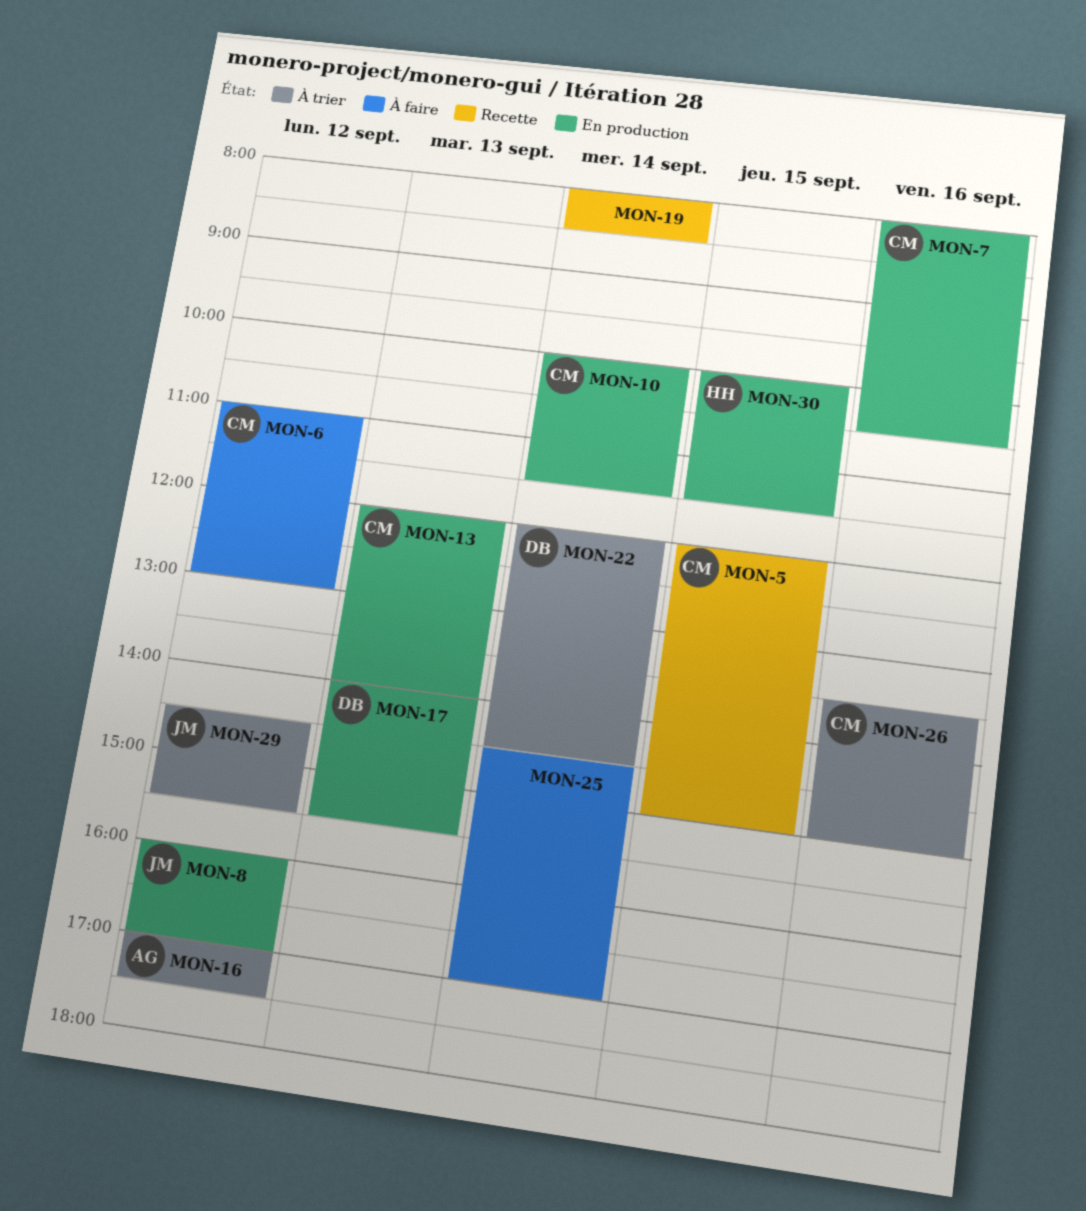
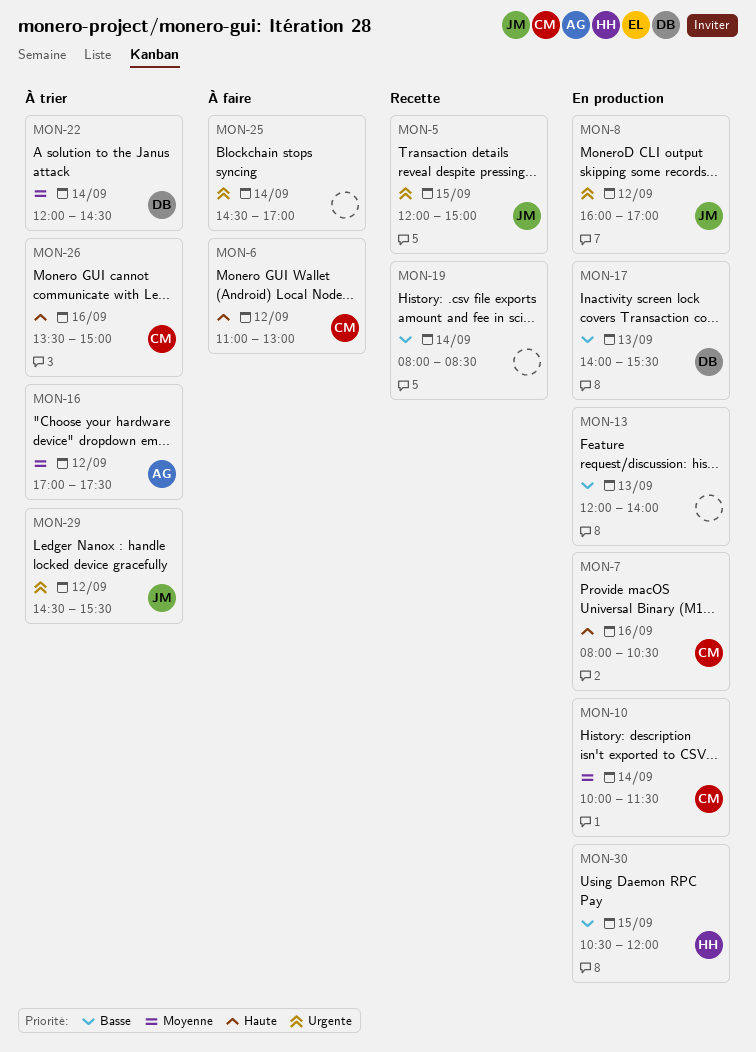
MON-5, owner: CM -> JM
MON-13, owner: CM -> none
MON-30, begins: 10:00 -> 10:30
MON-30, ends: 11:30 -> 12:00

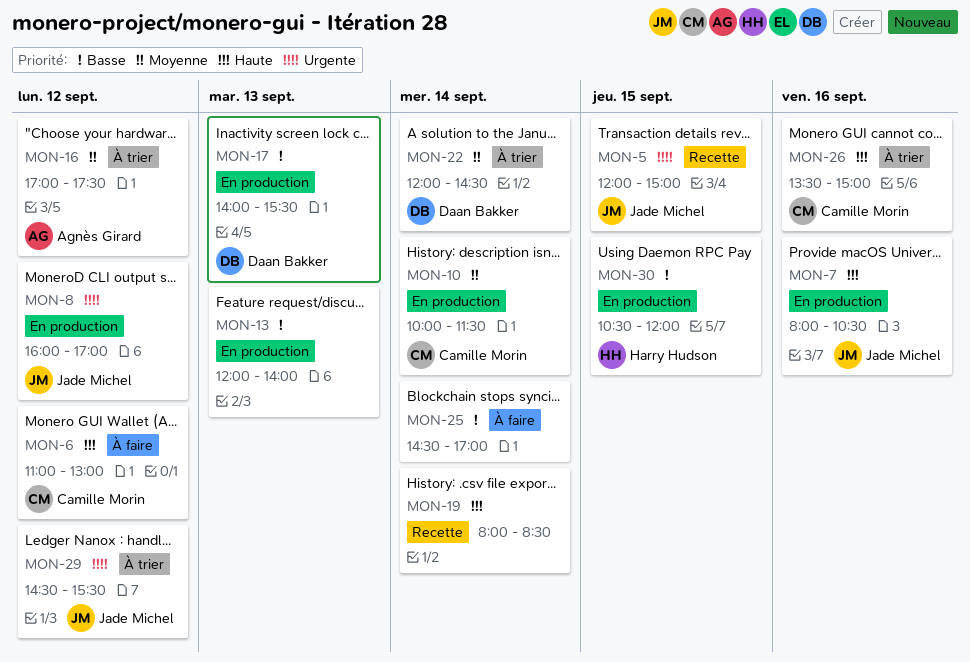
MON-7, owner: Camille Morin -> Jade Michel
MON-19, priority: Basse -> Haute
MON-25, priority: Urgente -> Basse

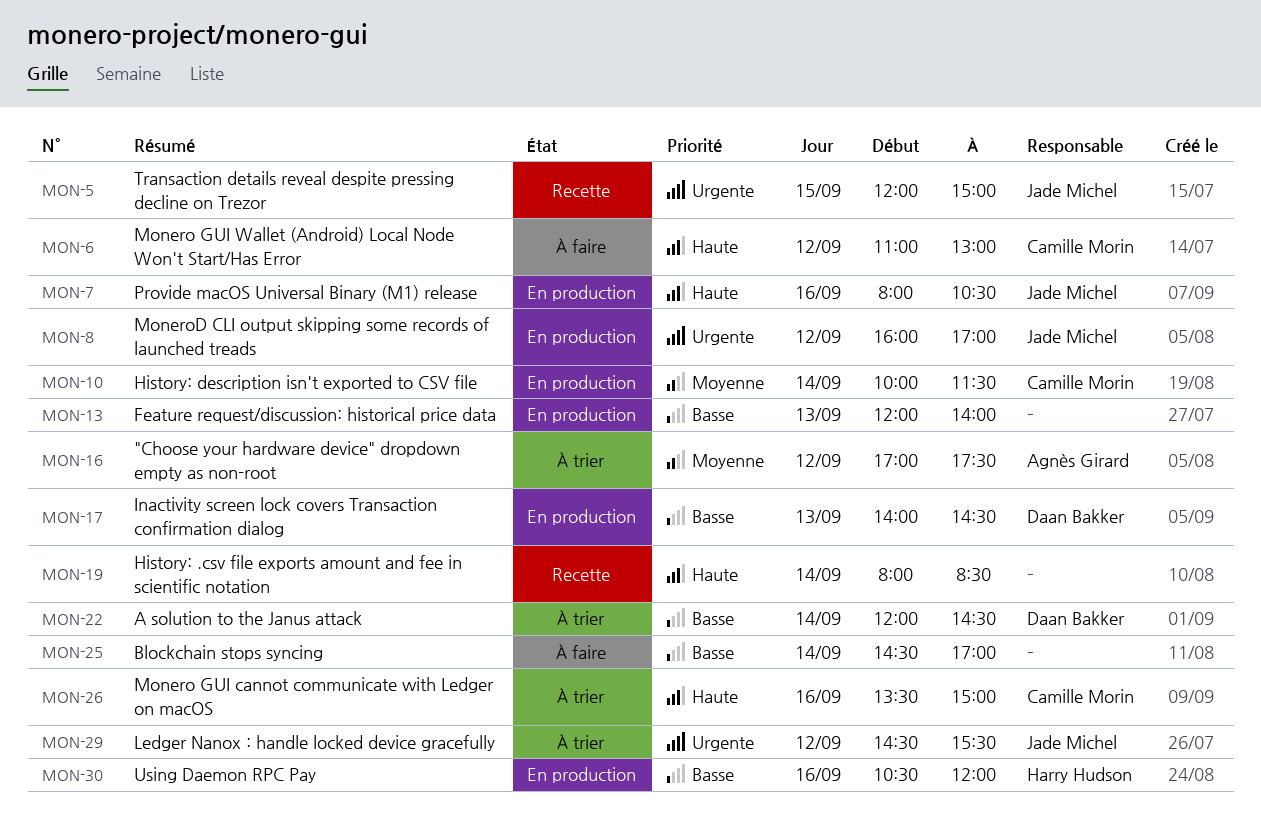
MON-17, ends: 15:30 -> 14:30
MON-22, priority: Moyenne -> Basse
MON-30, day: Sep 15 -> Sep 16

